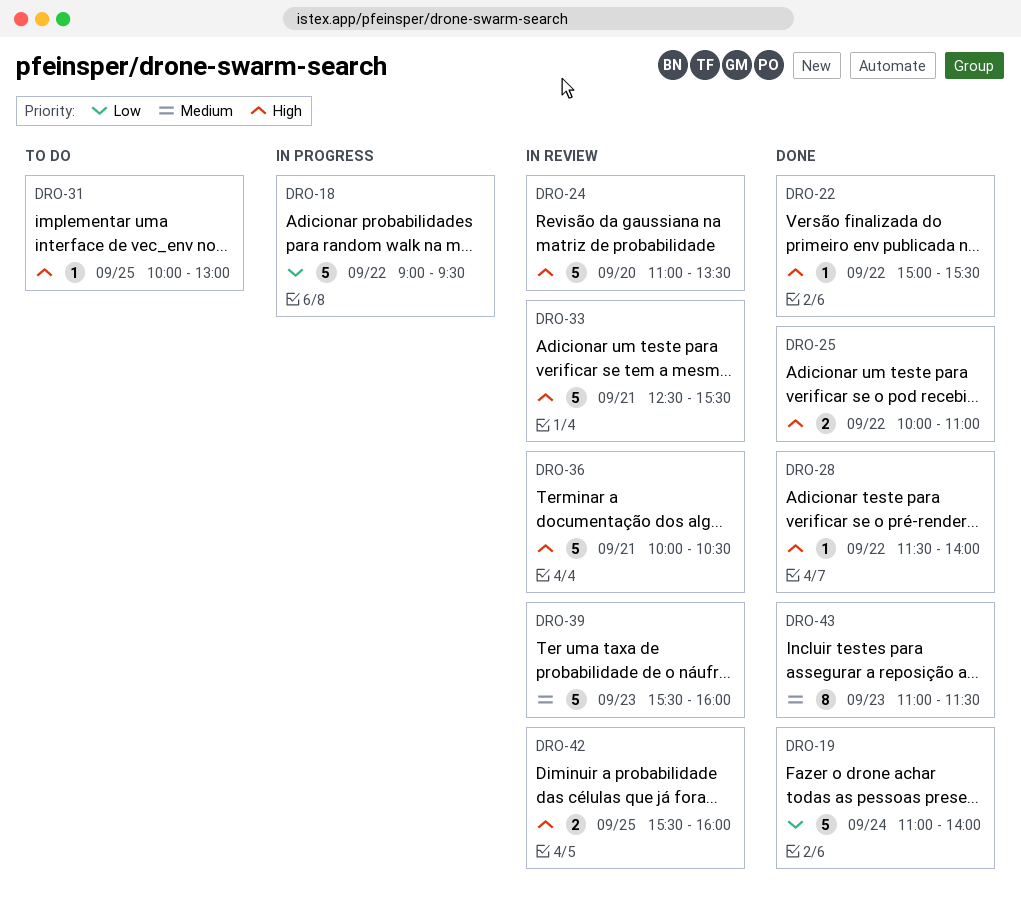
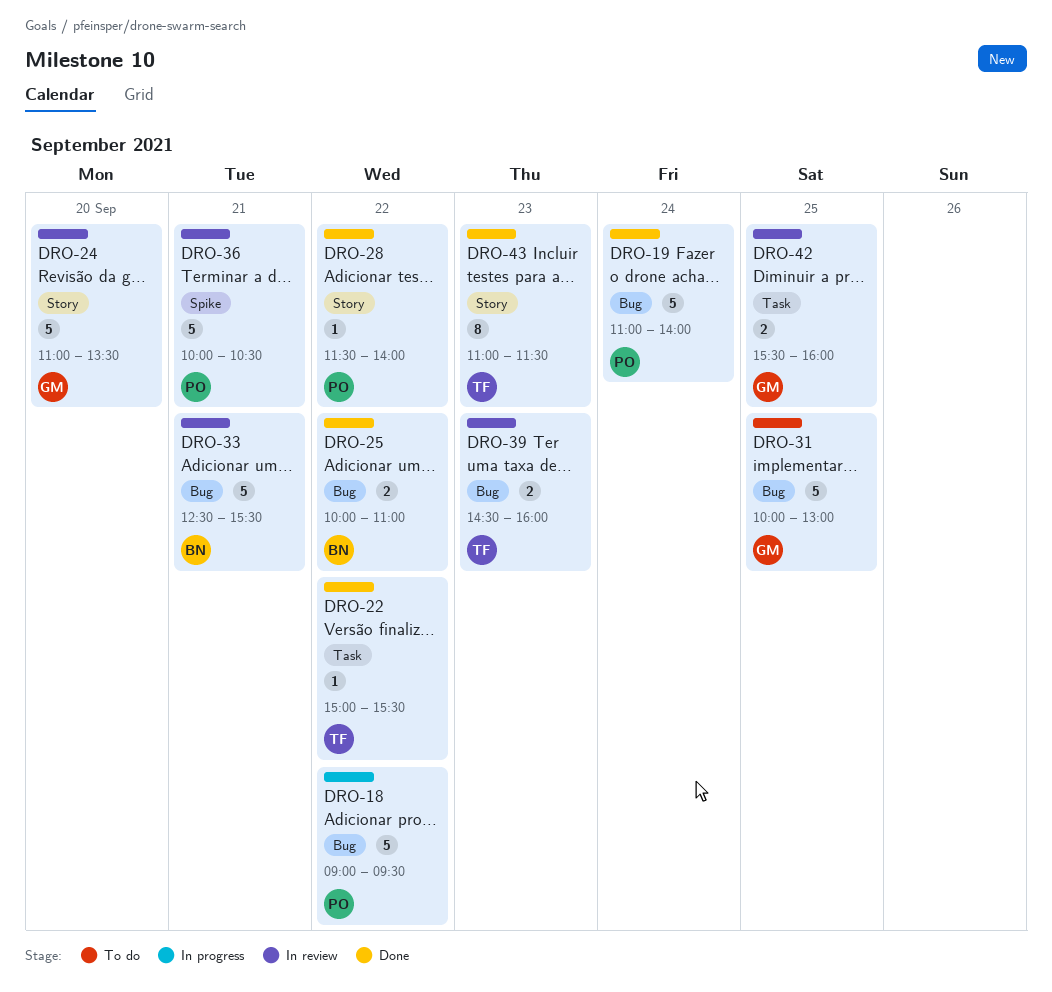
DRO-31, estimate: 1 -> 5
DRO-39, estimate: 5 -> 2
DRO-39, begins: 15:30 -> 14:30

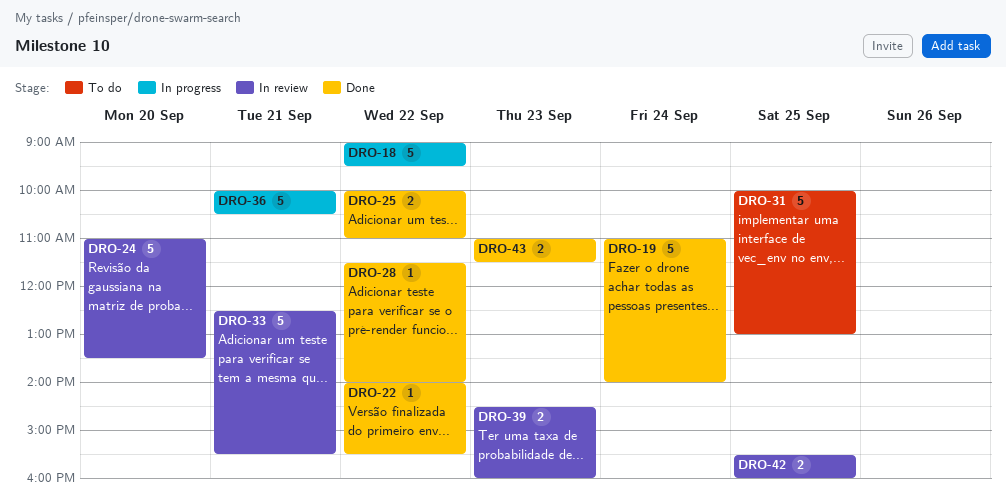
DRO-22, begins: 15:00 -> 14:00
DRO-36, status: In review -> In progress
DRO-43, estimate: 8 -> 2

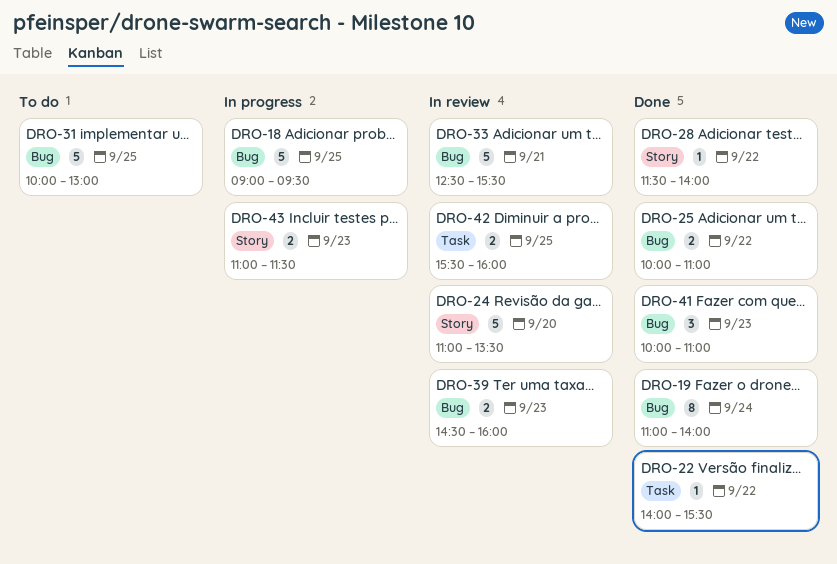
DRO-18, day: Sep 22 -> Sep 25
DRO-19, estimate: 5 -> 8
DRO-36: present -> none
DRO-41: none -> present
DRO-43, status: Done -> In progress

